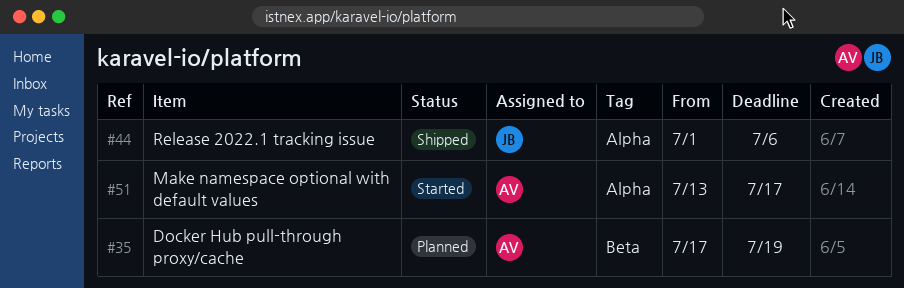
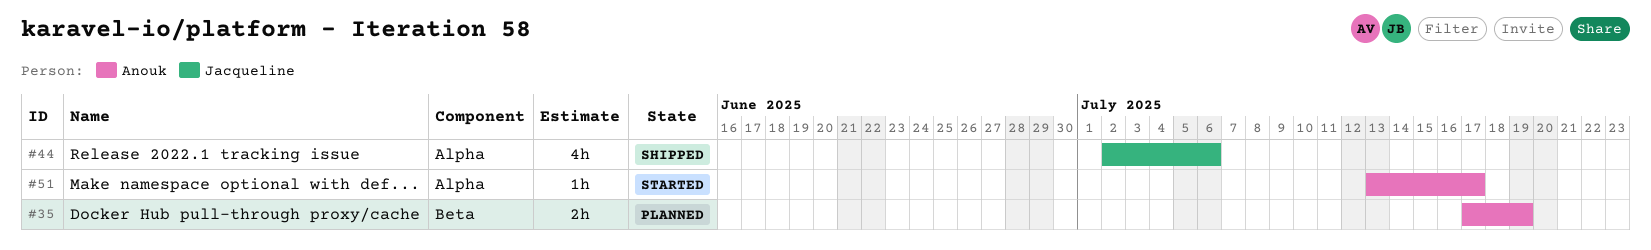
#44, start: Jul 1 -> Jul 2

